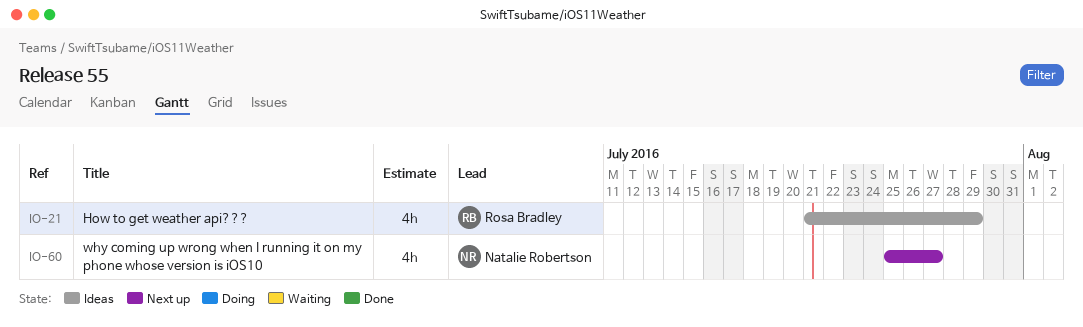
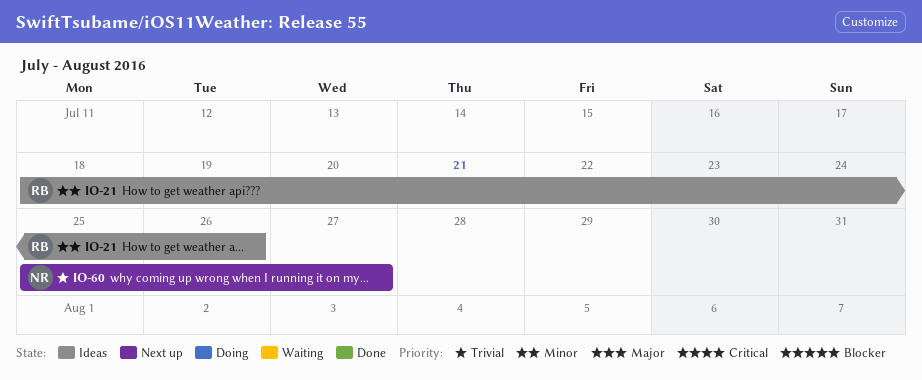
IO-21, start: Jul 21 -> Jul 18
IO-21, due: Jul 29 -> Jul 26

